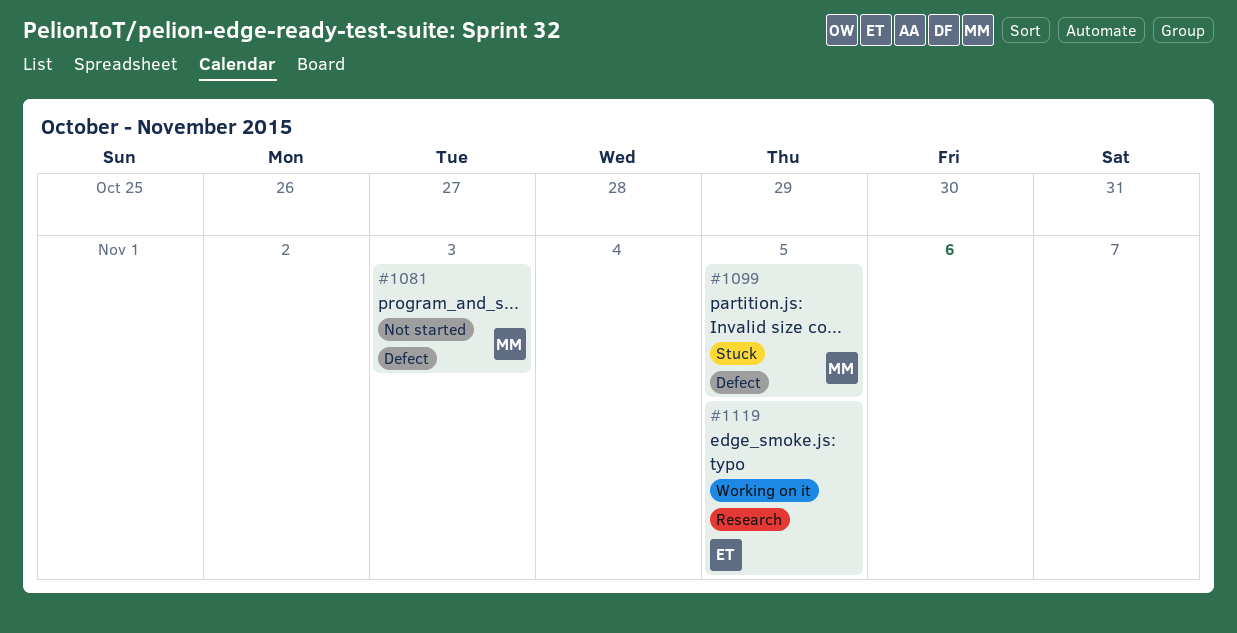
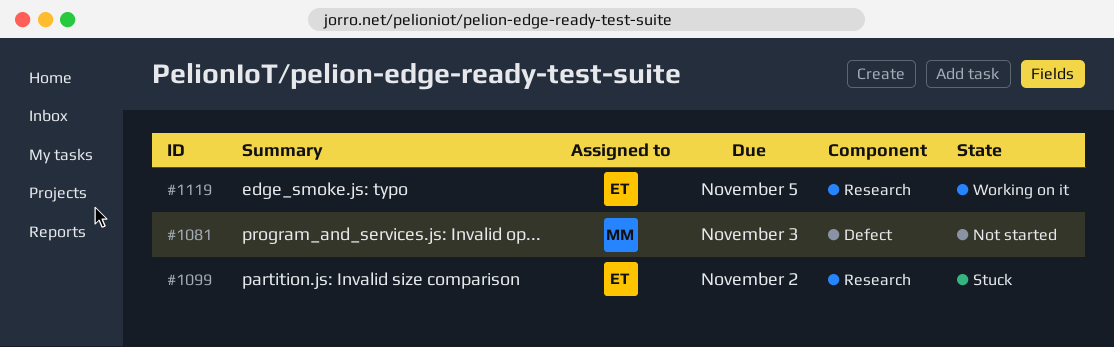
#1099, owner: MM -> ET
#1099, label: Defect -> Research
#1099, due: Nov 5 -> Nov 2

